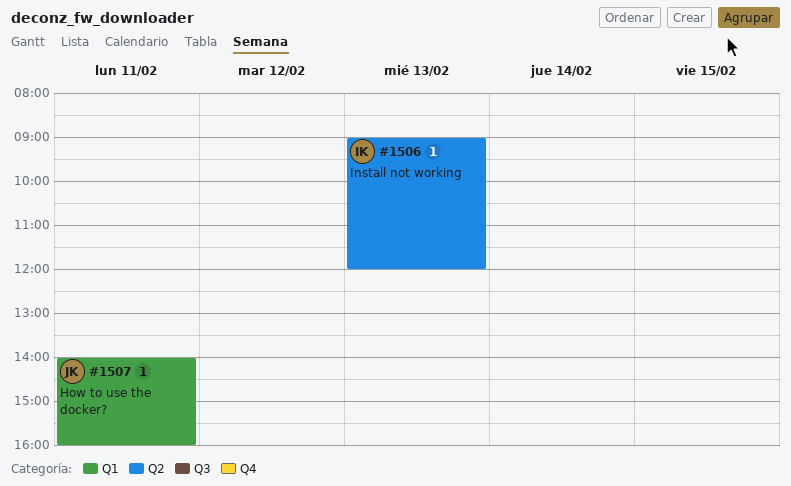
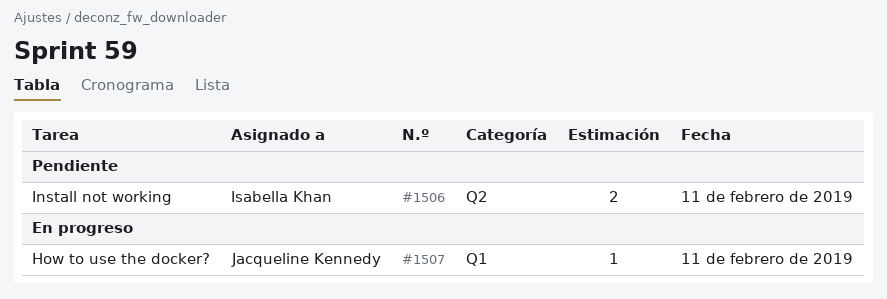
#1506, estimate: 1 -> 2
#1506, day: Feb 13 -> Feb 11

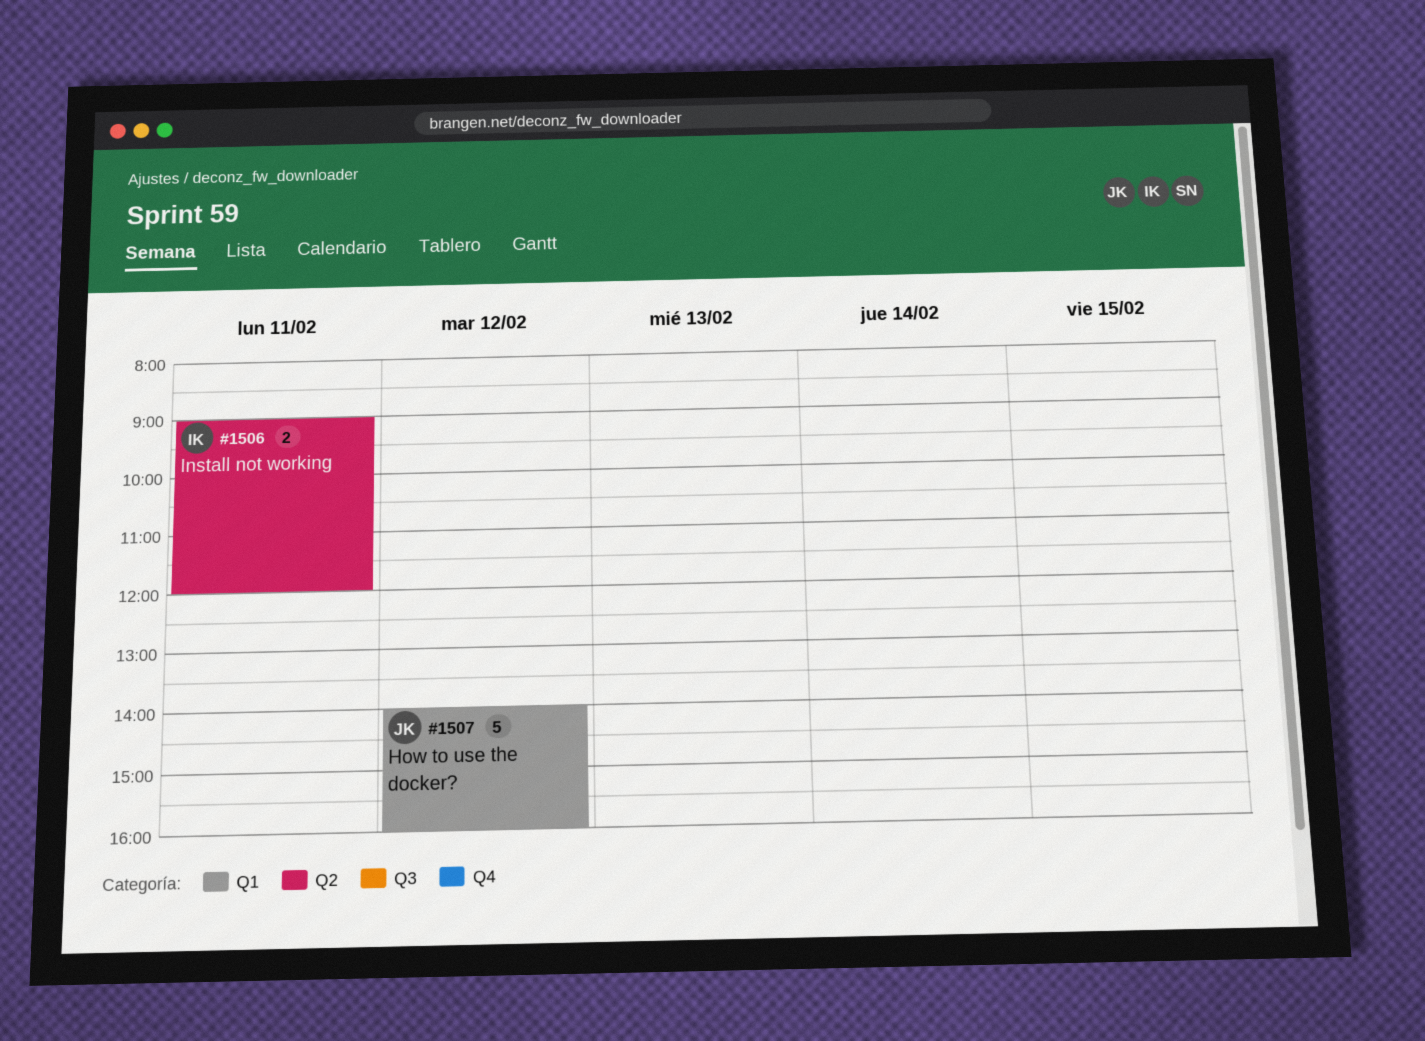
#1507, estimate: 1 -> 5
#1507, day: Feb 11 -> Feb 12

